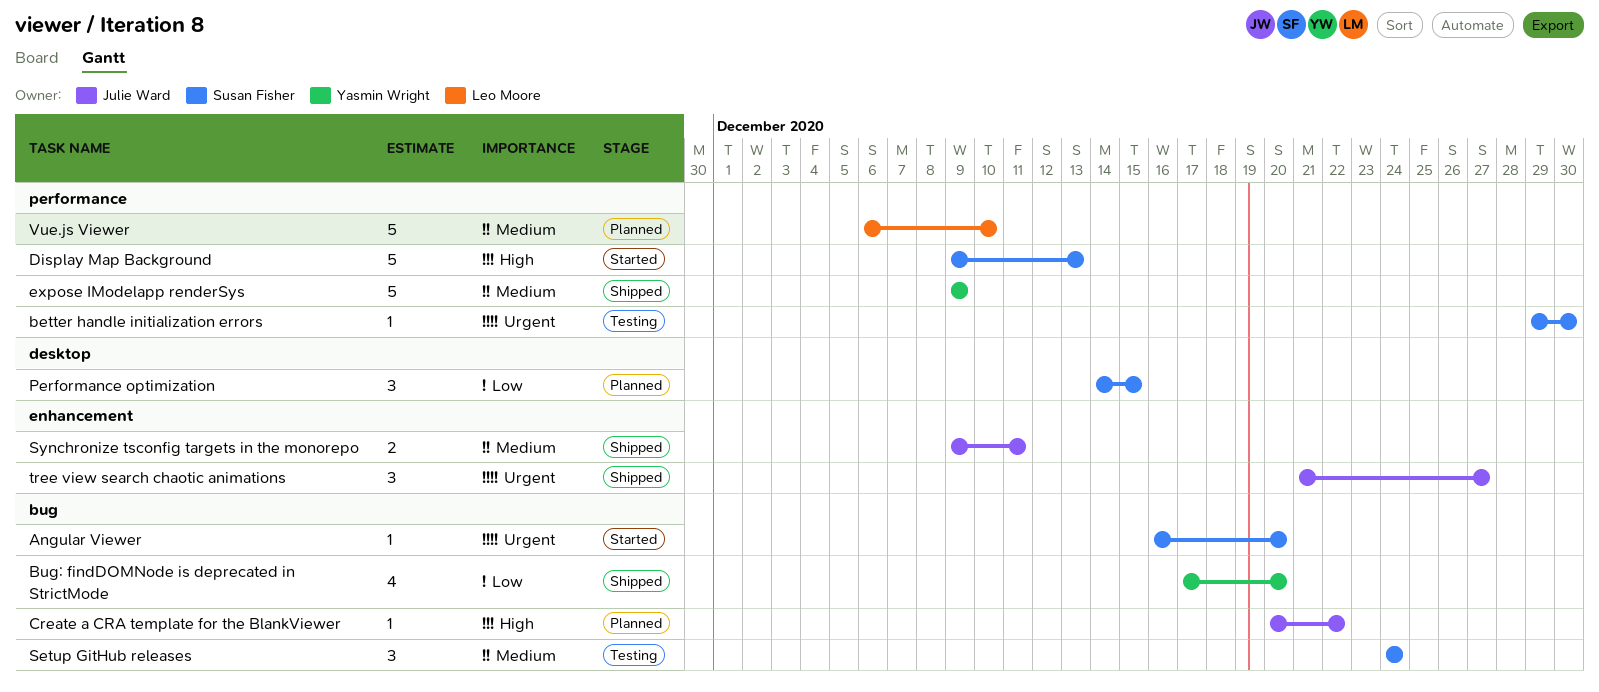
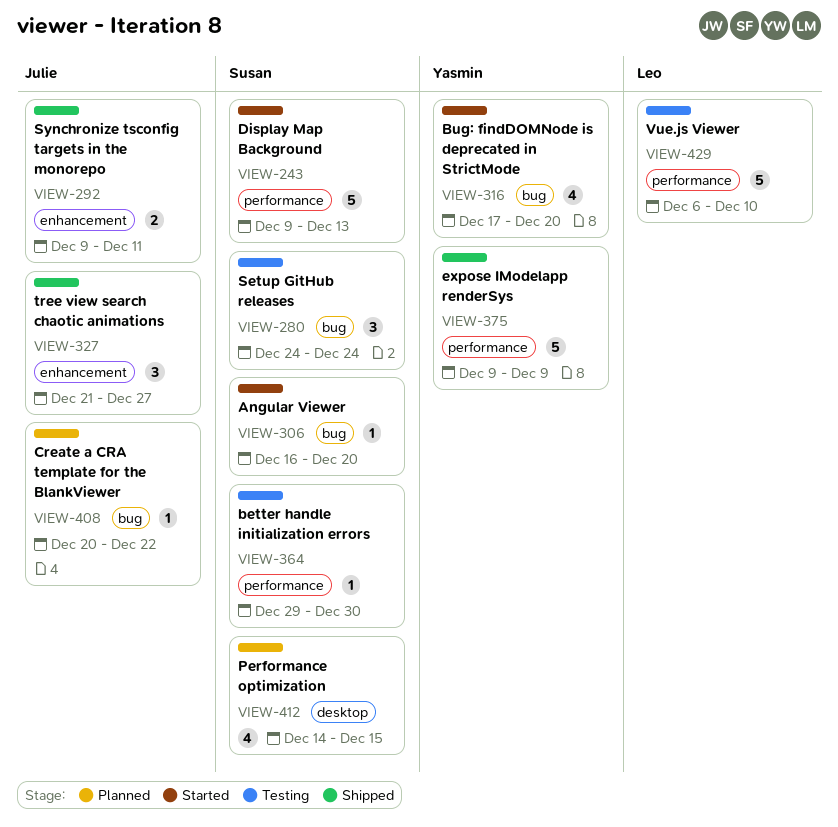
Bug: findDOMNode is deprecated in StrictMode, status: Shipped -> Started
Performance optimization, estimate: 3 -> 4
Vue.js Viewer, status: Planned -> Testing

